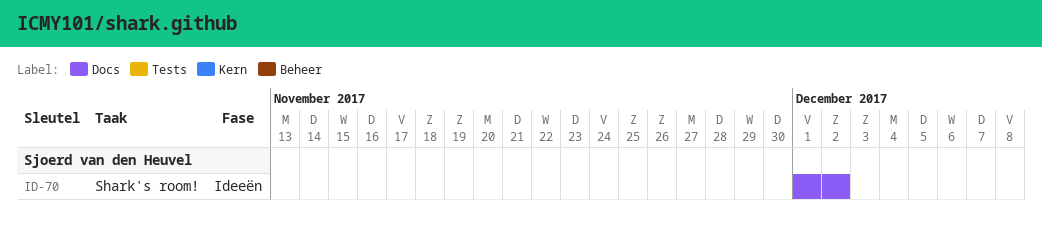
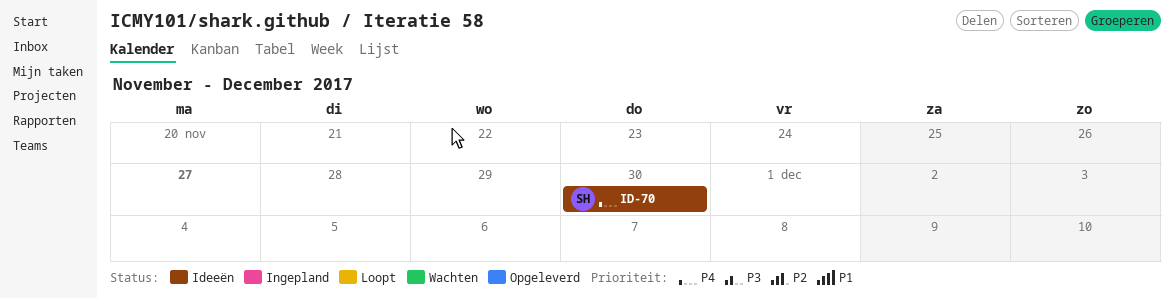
ID-70, start: Dec 1 -> Nov 30
ID-70, due: Dec 2 -> Nov 30

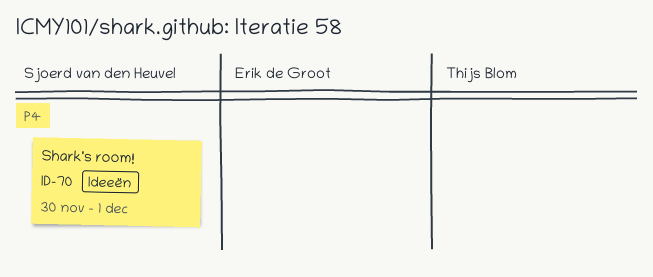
ID-70, due: Nov 30 -> Dec 1

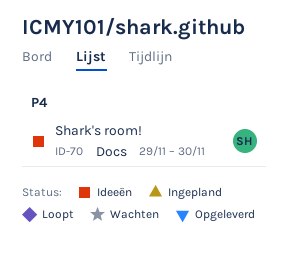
ID-70, start: Nov 30 -> Nov 29
ID-70, due: Dec 1 -> Nov 30

